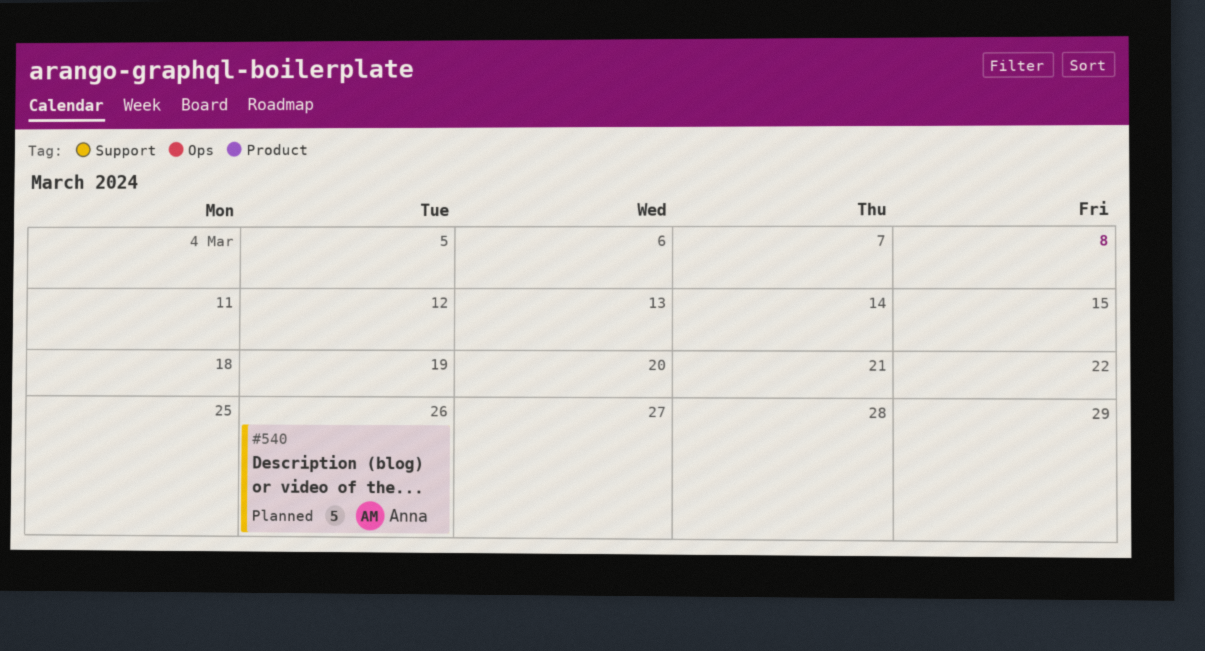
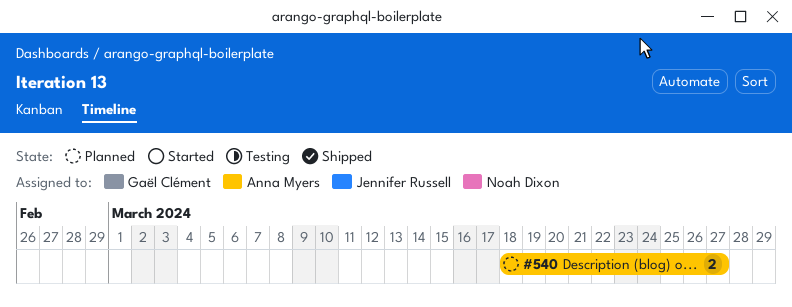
#540, estimate: 5 -> 2
#540, due: Mar 26 -> Mar 27

